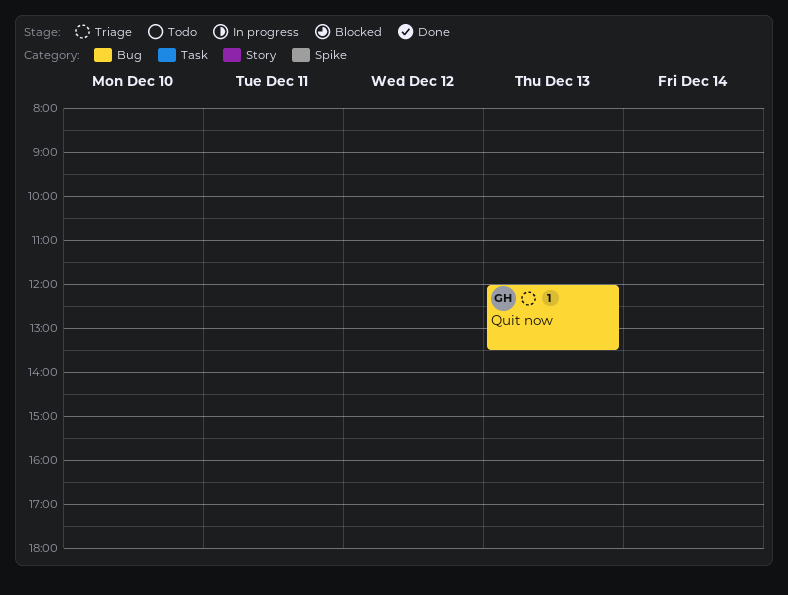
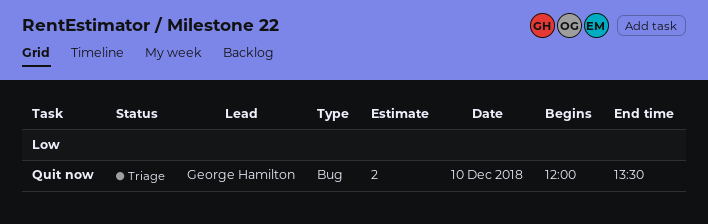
Quit now, estimate: 1 -> 2
Quit now, day: Dec 13 -> Dec 10

